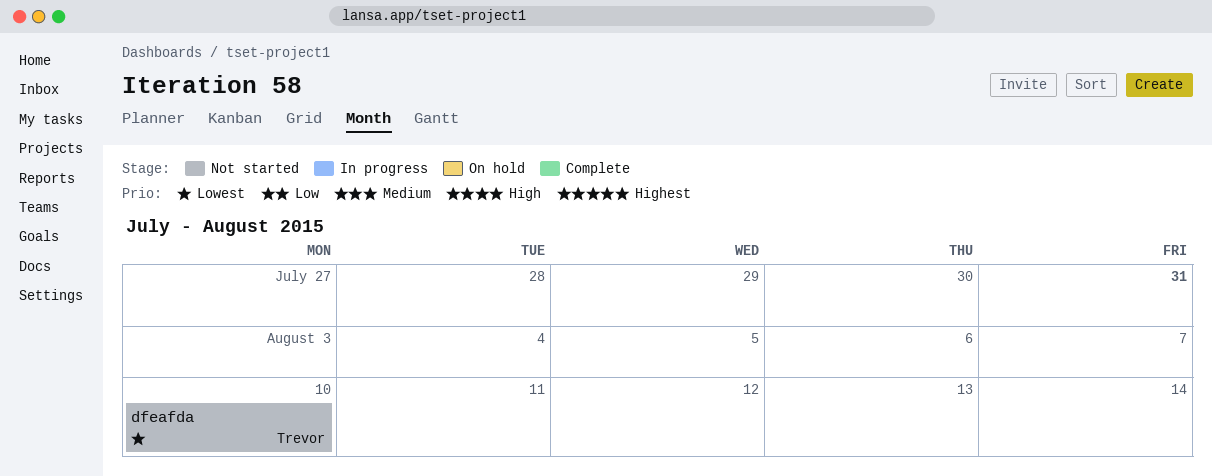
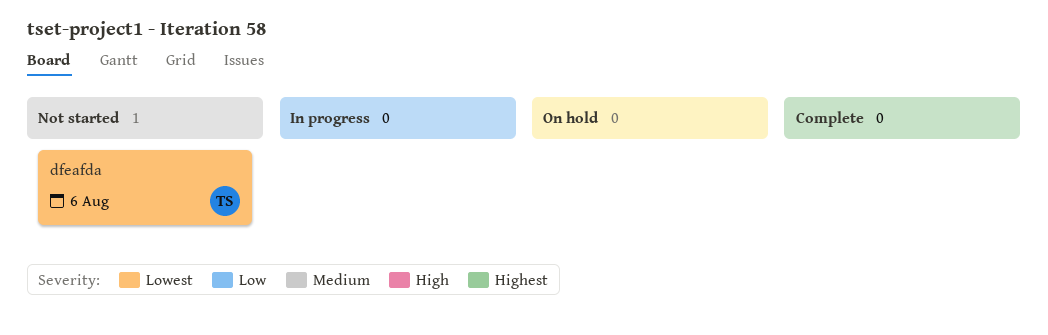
dfeafda, due: Aug 10 -> Aug 6

